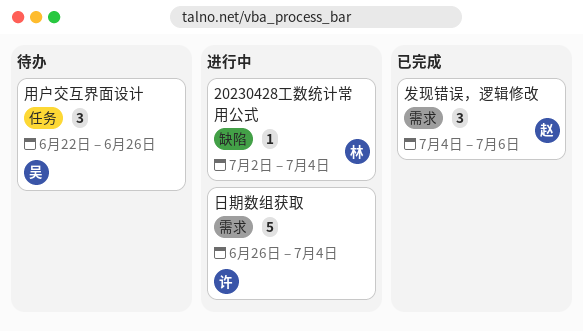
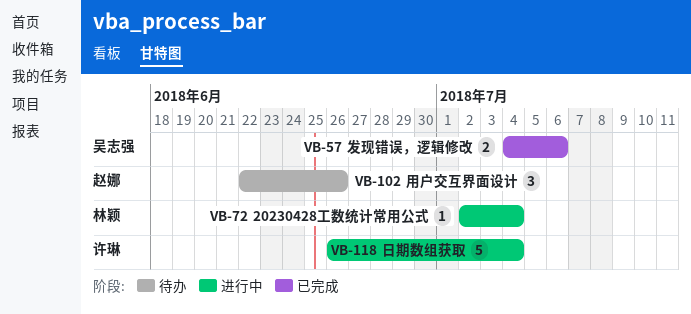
发现错误，逻辑修改, owner: 赵娜 -> 吴志强
发现错误，逻辑修改, estimate: 3 -> 2
用户交互界面设计, owner: 吴志强 -> 赵娜

